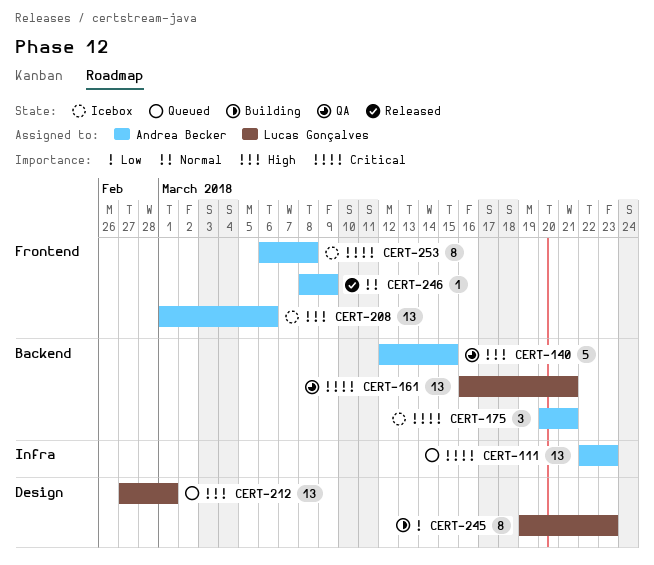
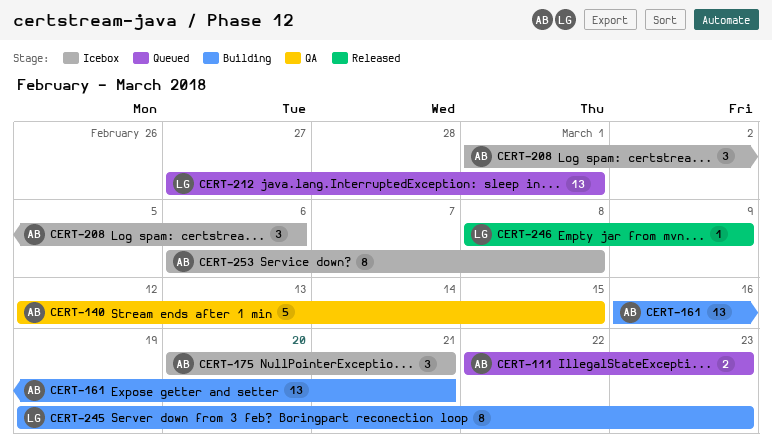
CERT-111, estimate: 13 -> 2
CERT-161, status: QA -> Building
CERT-161, owner: Lucas Gonçalves -> Andrea Becker
CERT-208, estimate: 13 -> 3
CERT-246, owner: Andrea Becker -> Lucas Gonçalves

